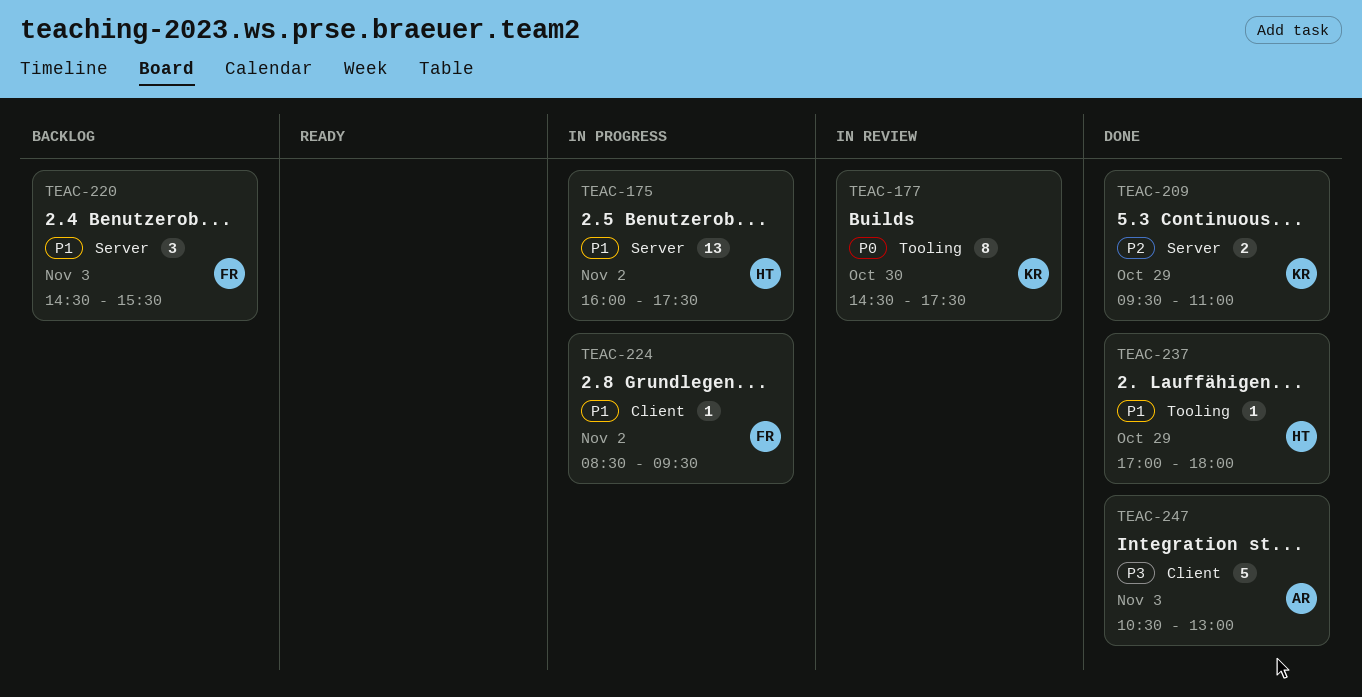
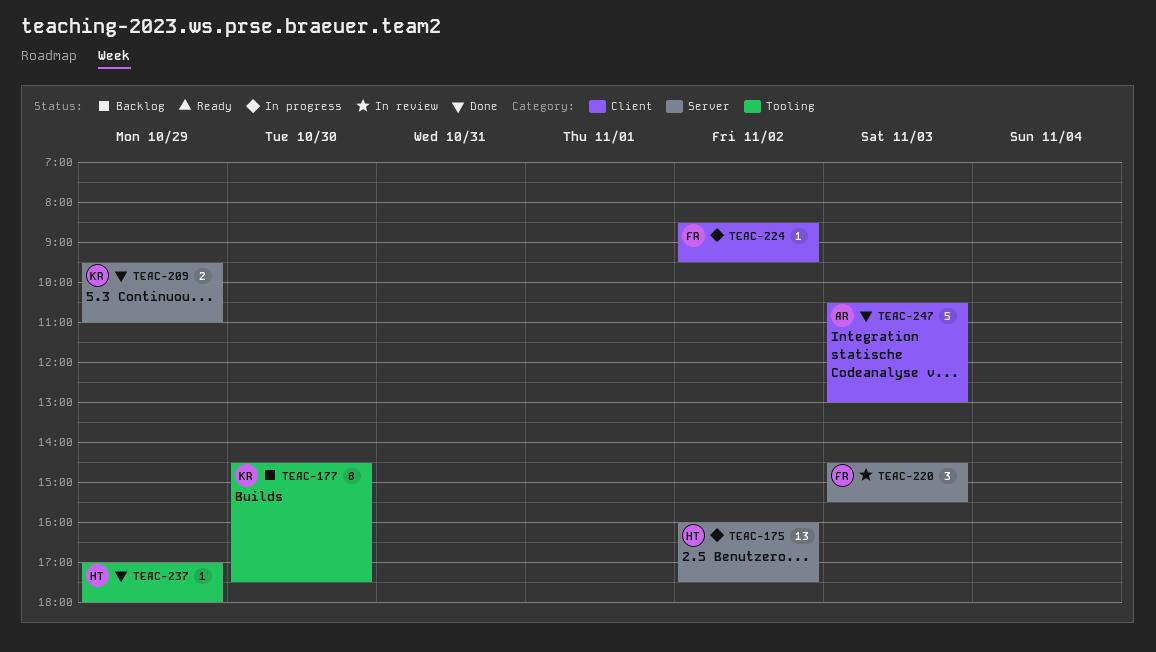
TEAC-177, status: In review -> Backlog
TEAC-220, status: Backlog -> In review

